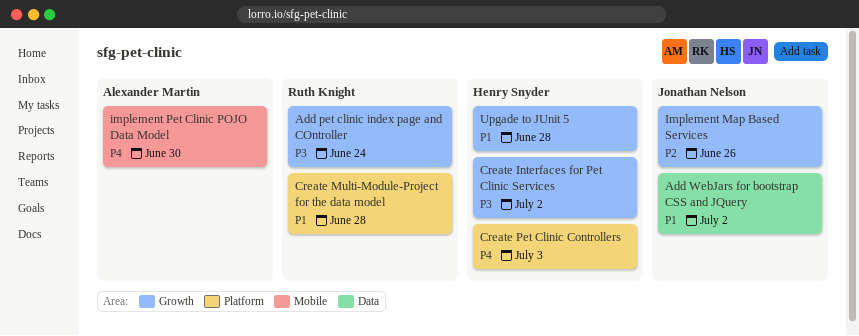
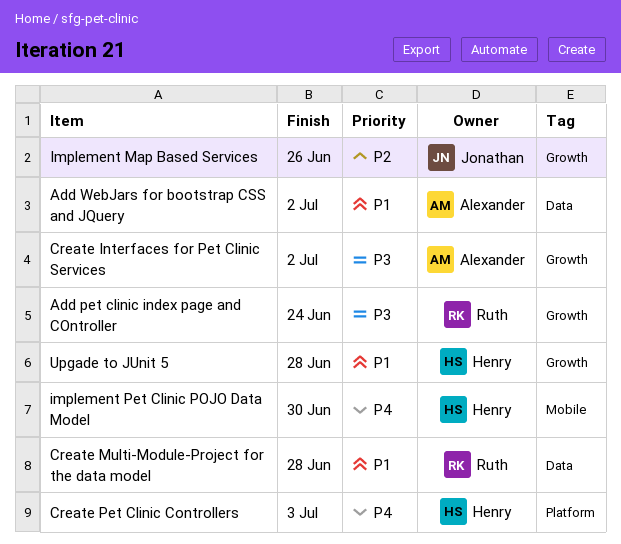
Add WebJars for bootstrap CSS and JQuery, owner: Jonathan Nelson -> Alexander Martin
Create Interfaces for Pet Clinic Services, owner: Henry Snyder -> Alexander Martin
Create Multi-Module-Project for the data model, label: Platform -> Data
implement Pet Clinic POJO Data Model, owner: Alexander Martin -> Henry Snyder

